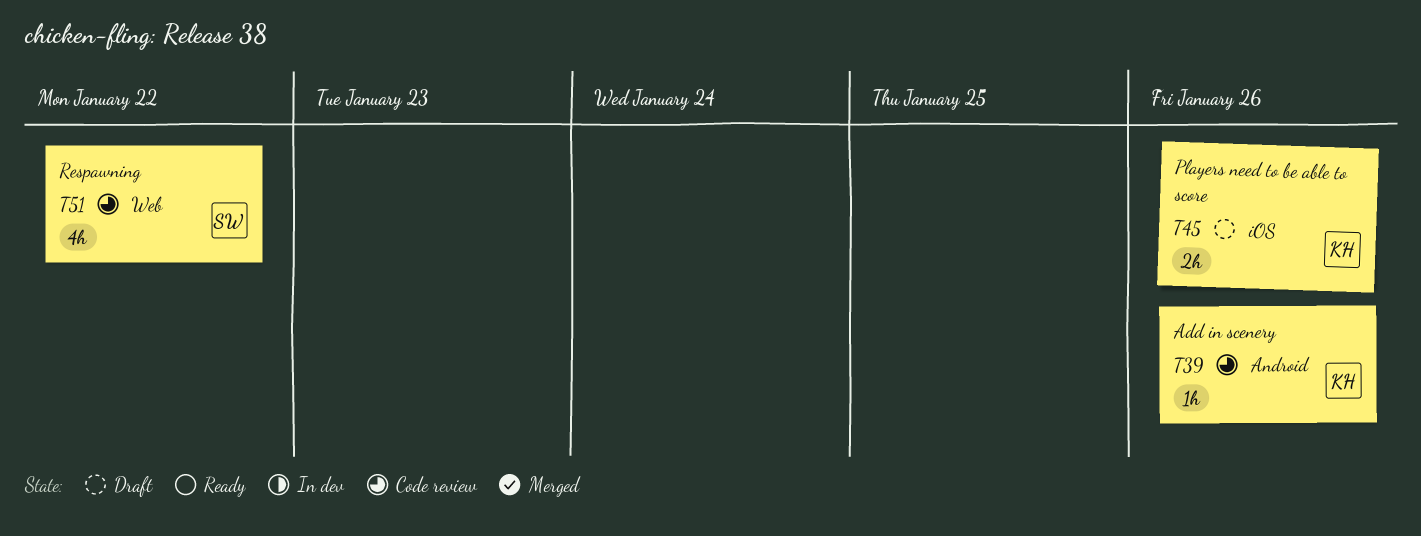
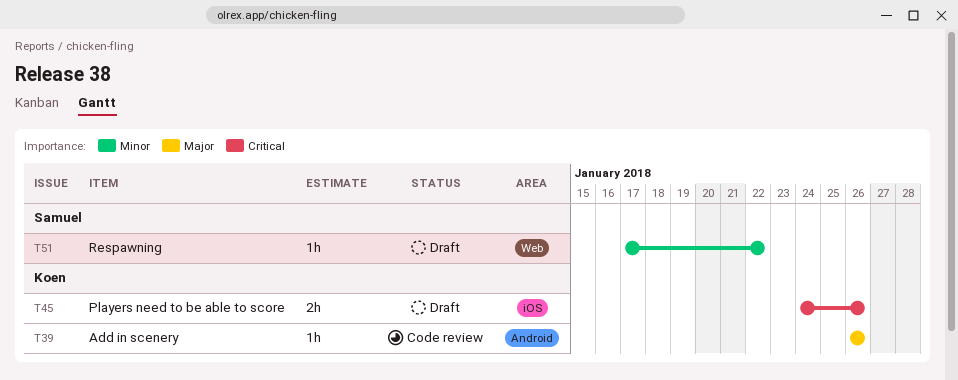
T51, status: Code review -> Draft
T51, estimate: 4h -> 1h

